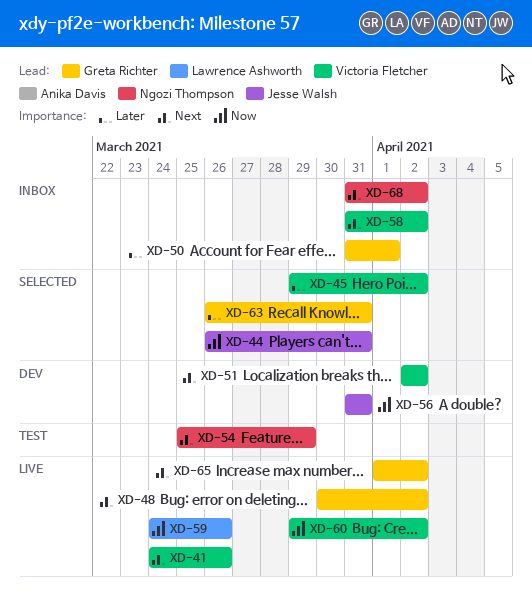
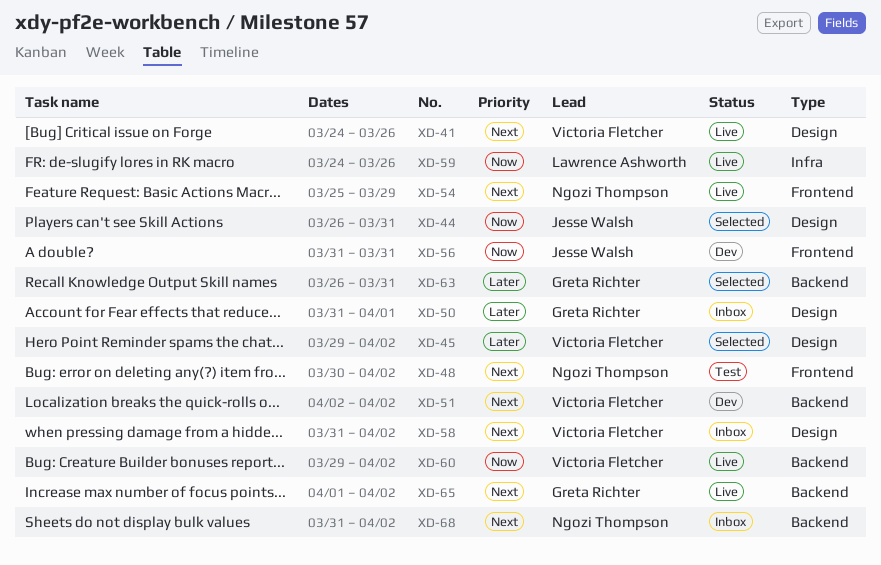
XD-48, status: Live -> Test
XD-48, owner: Greta Richter -> Ngozi Thompson
XD-54, status: Test -> Live

